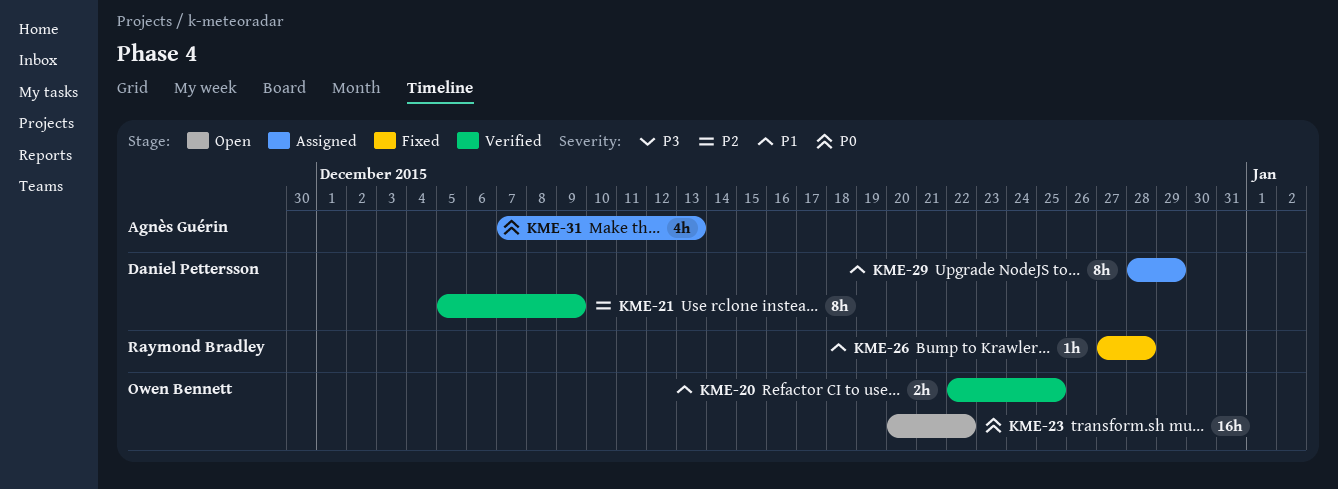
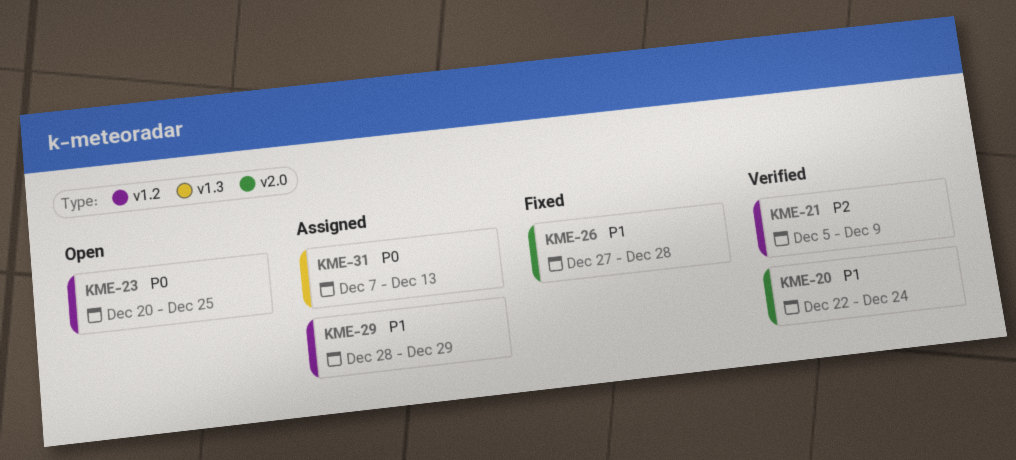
KME-20, due: Dec 25 -> Dec 24
KME-23, due: Dec 22 -> Dec 25

